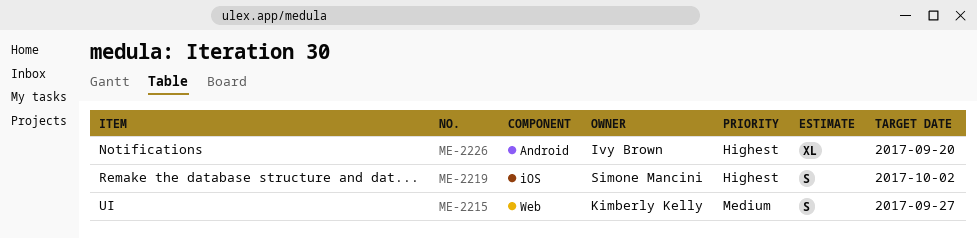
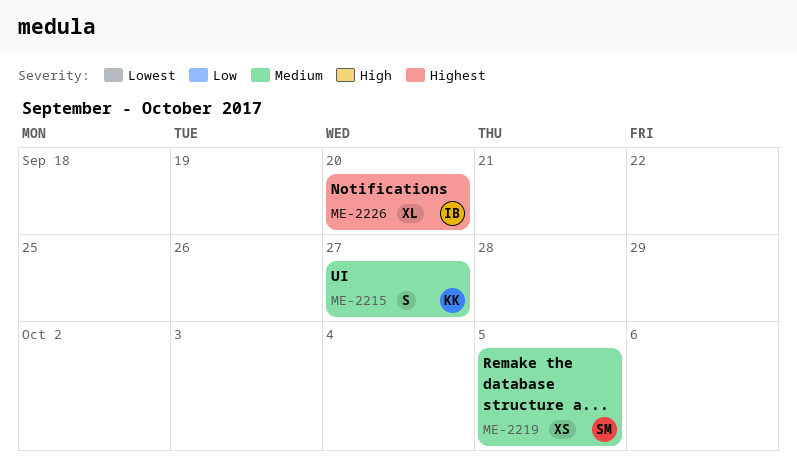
ME-2219, priority: Highest -> Medium
ME-2219, estimate: S -> XS
ME-2219, due: Oct 2 -> Oct 5

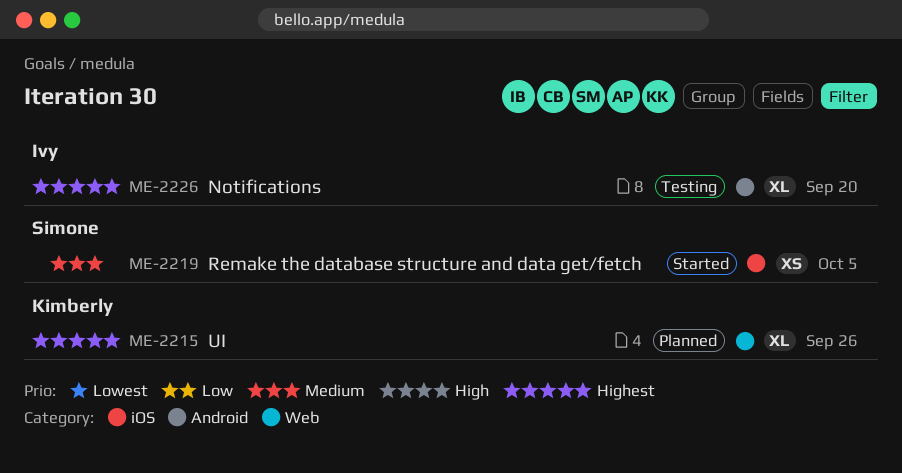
ME-2215, priority: Medium -> Highest
ME-2215, estimate: S -> XL
ME-2215, due: Sep 27 -> Sep 26

